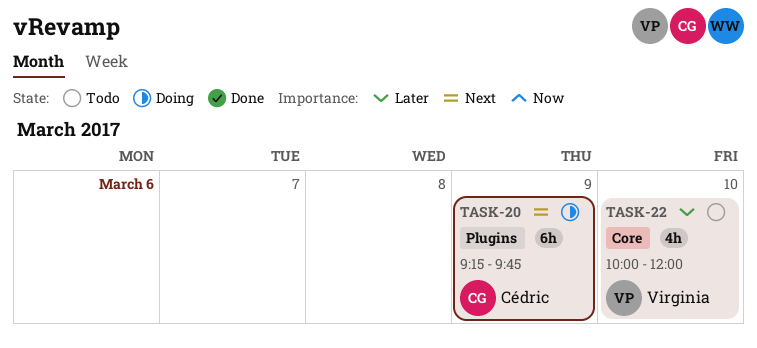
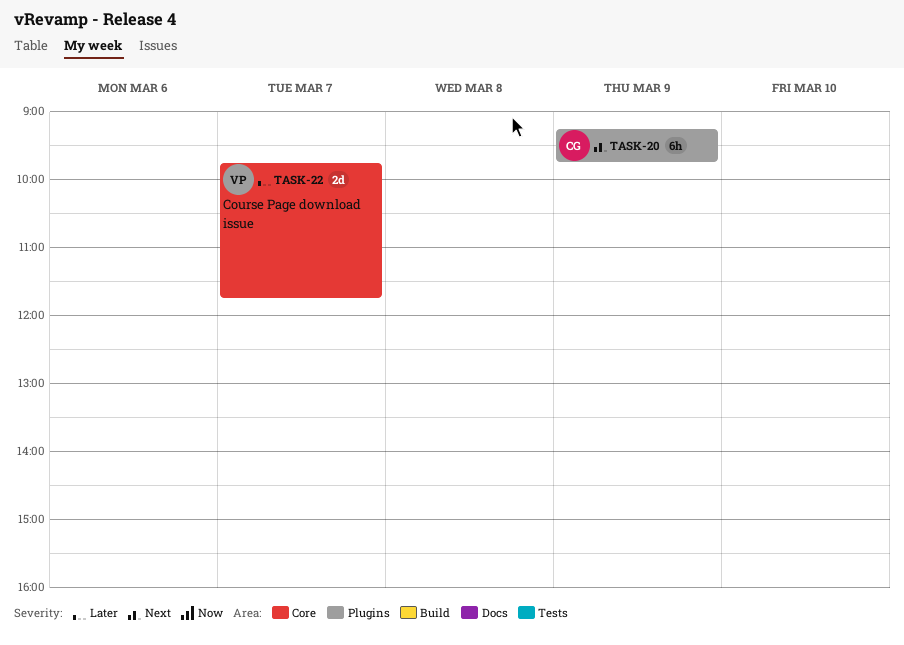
TASK-22, estimate: 4h -> 2d
TASK-22, day: Mar 10 -> Mar 7
TASK-22, begins: 10:00 -> 09:45
TASK-22, ends: 12:00 -> 11:45

